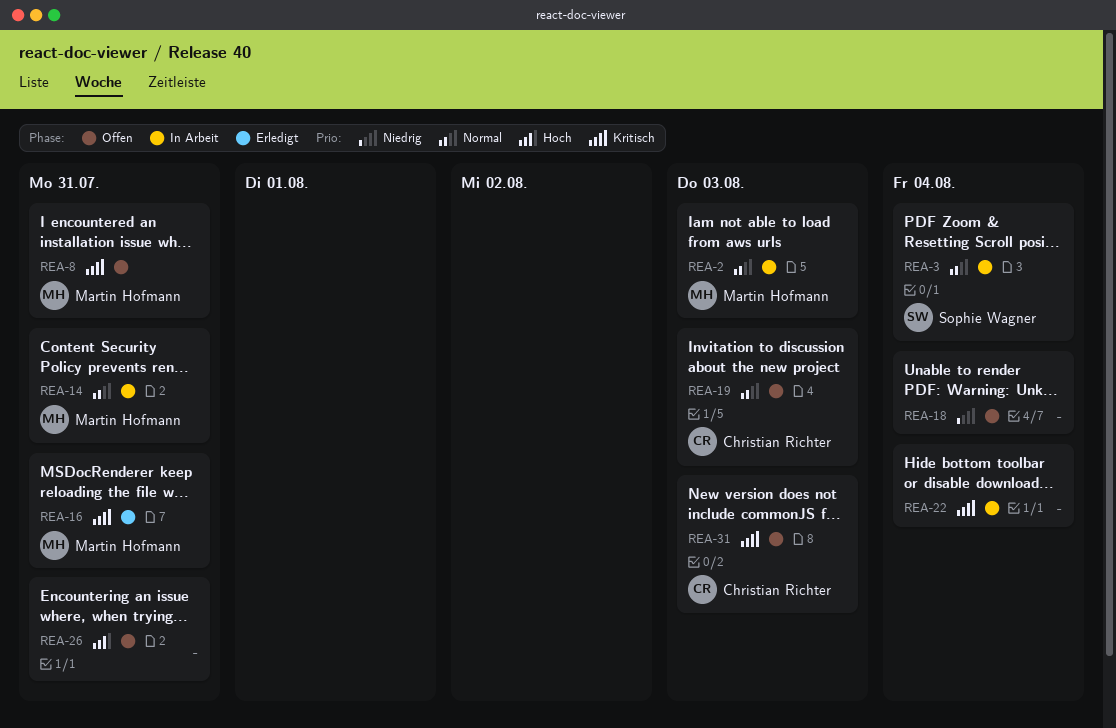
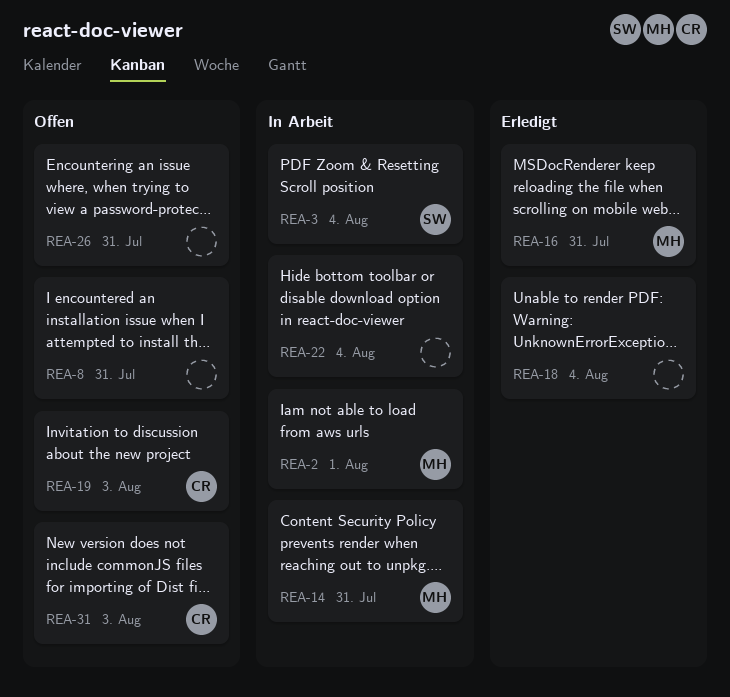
REA-2, due: Aug 3 -> Aug 1
REA-8, owner: Martin Hofmann -> none
REA-18, status: Offen -> Erledigt

